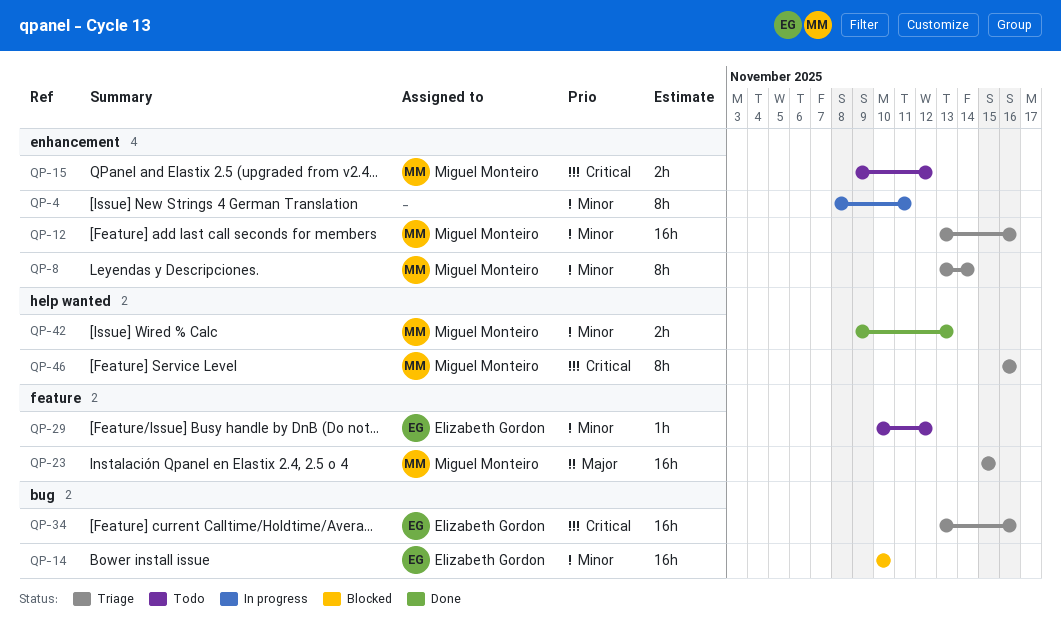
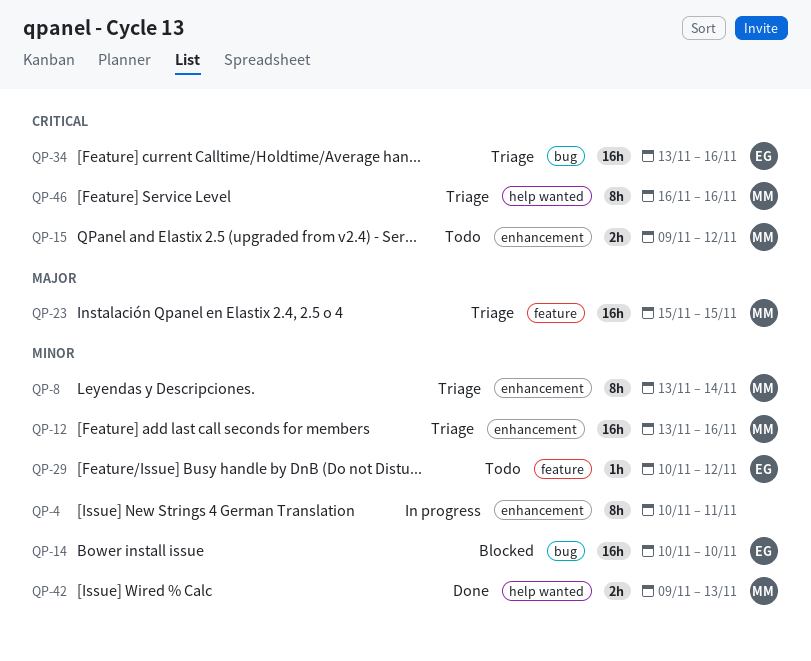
QP-4, start: Nov 8 -> Nov 10

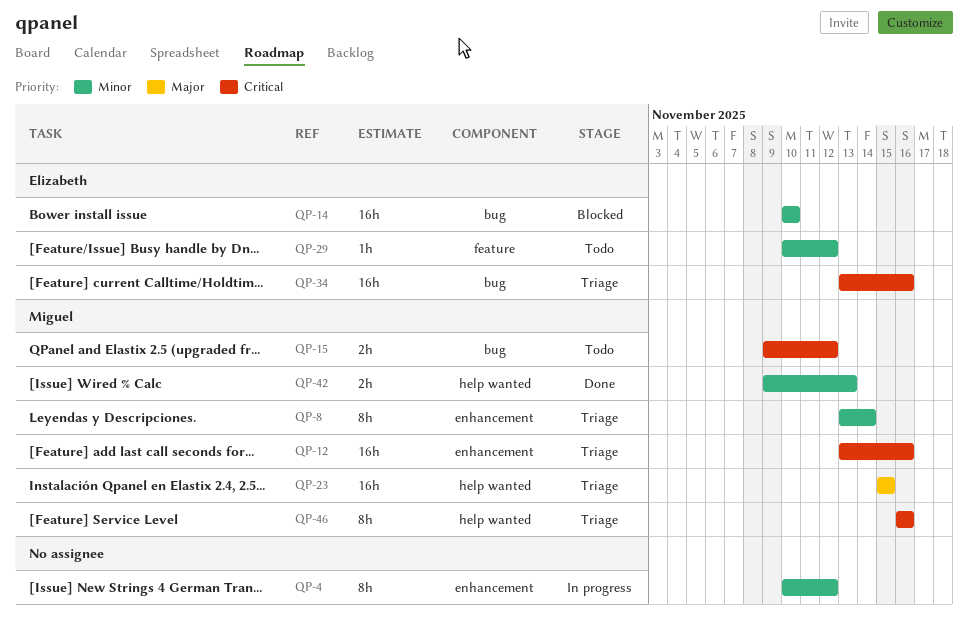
QP-4, due: Nov 11 -> Nov 12
QP-12, priority: Minor -> Critical
QP-15, label: enhancement -> bug
QP-23, label: feature -> help wanted

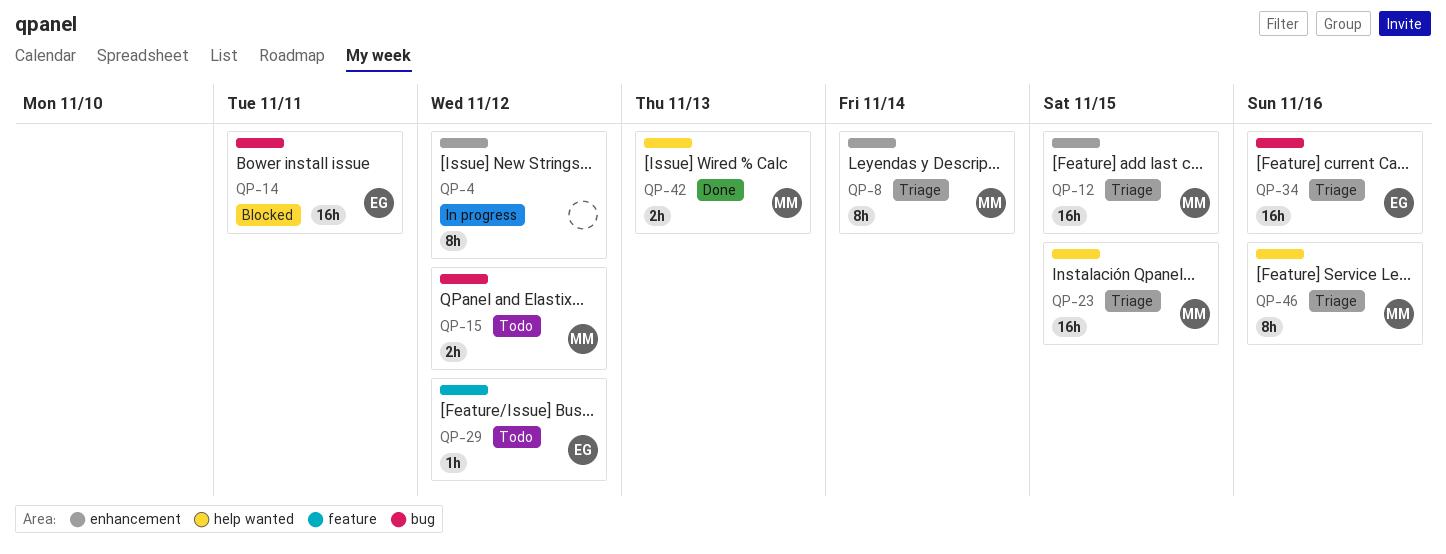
QP-12, due: Nov 16 -> Nov 15
QP-14, due: Nov 10 -> Nov 11

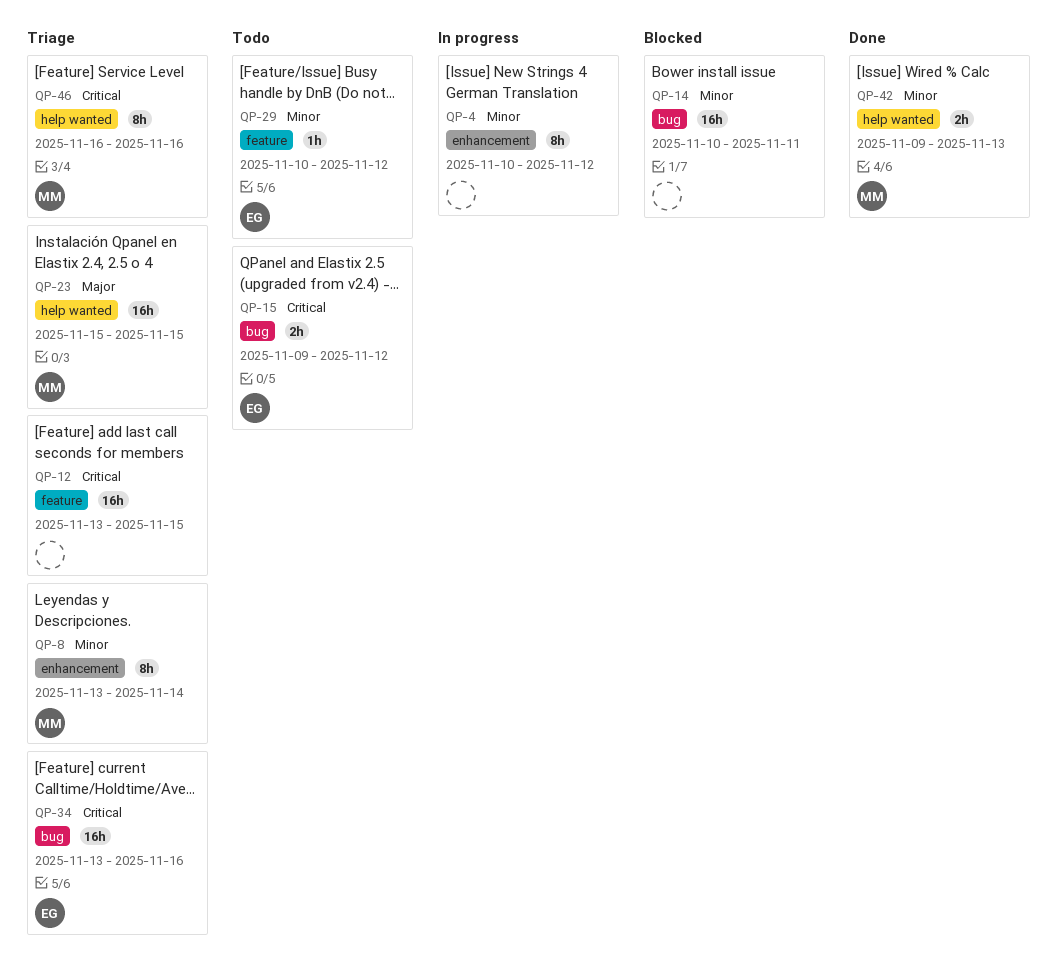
QP-12, owner: MM -> none
QP-12, label: enhancement -> feature
QP-14, owner: EG -> none
QP-15, owner: MM -> EG

